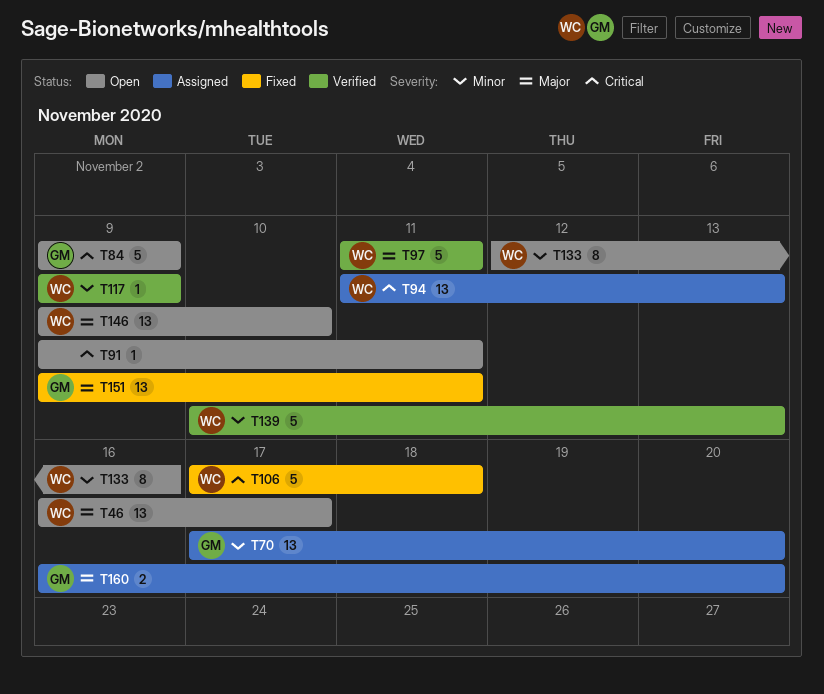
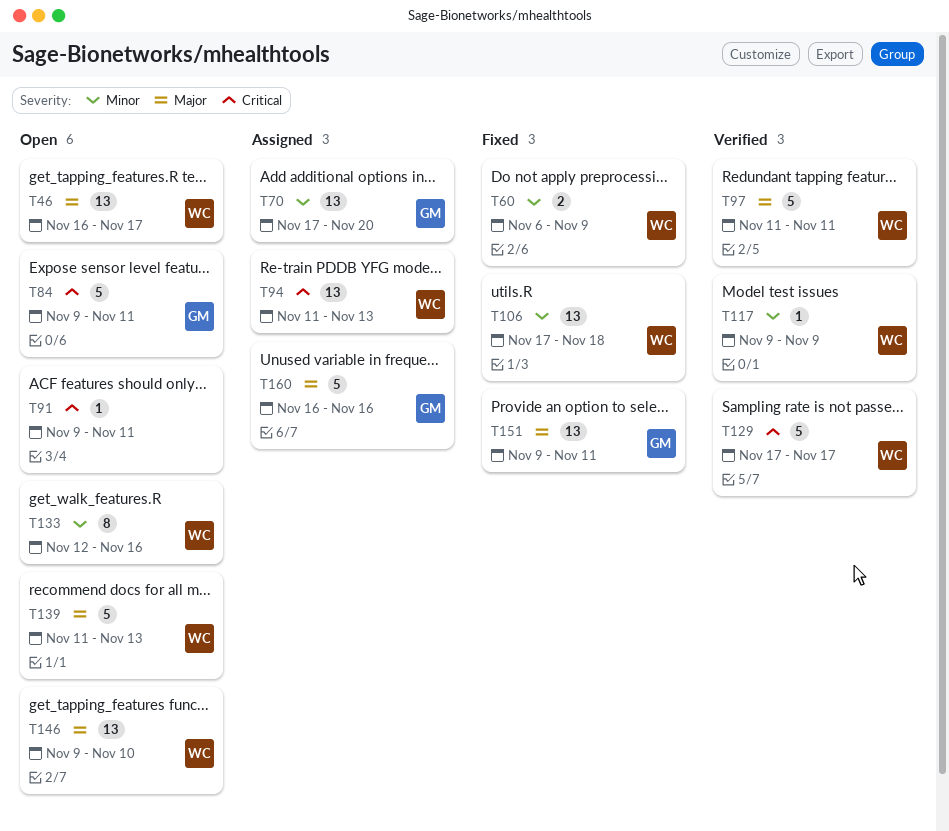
T60: none -> present
T84, due: Nov 9 -> Nov 11
T106, priority: Critical -> Minor
T106, estimate: 5 -> 13
T129: none -> present
T139, status: Verified -> Open
T139, priority: Minor -> Major
T139, start: Nov 10 -> Nov 11
T160, estimate: 2 -> 5
T160, due: Nov 20 -> Nov 16

